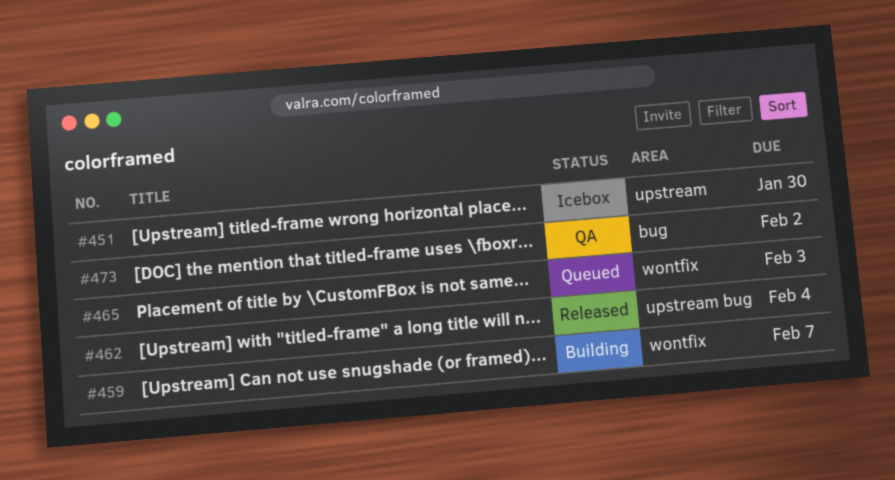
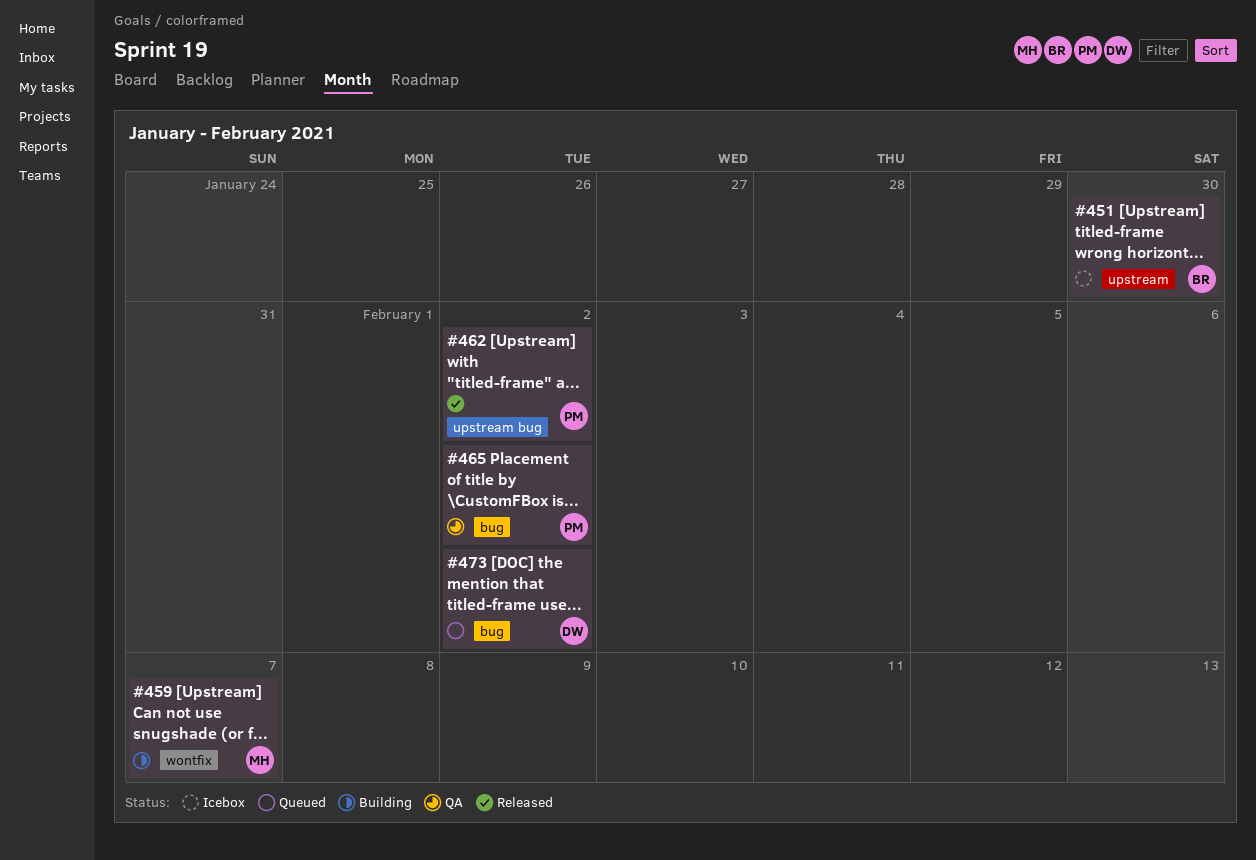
#462, due: Feb 4 -> Feb 2
#465, status: Queued -> QA
#465, label: wontfix -> bug
#465, due: Feb 3 -> Feb 2
#473, status: QA -> Queued

